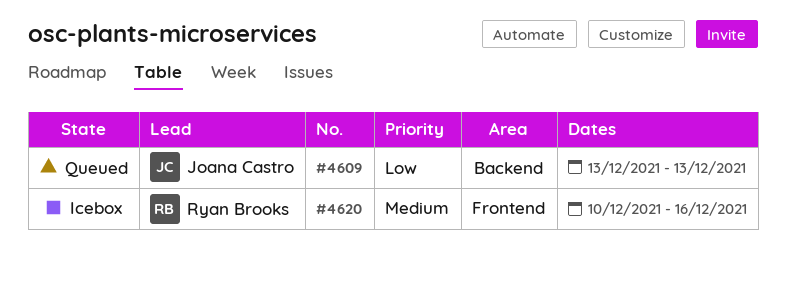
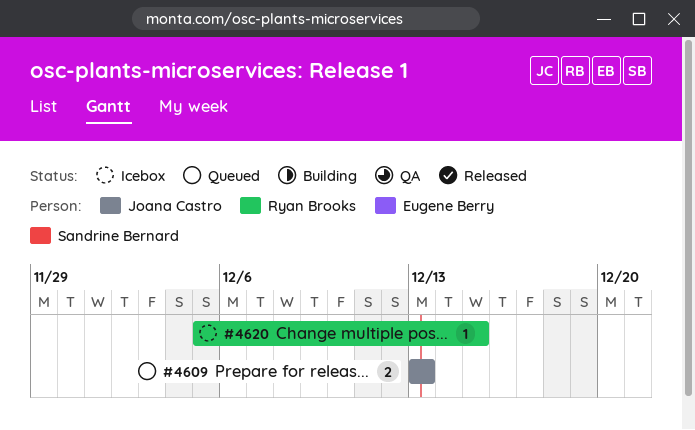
#4620, start: Dec 10 -> Dec 5
#4620, due: Dec 16 -> Dec 15

